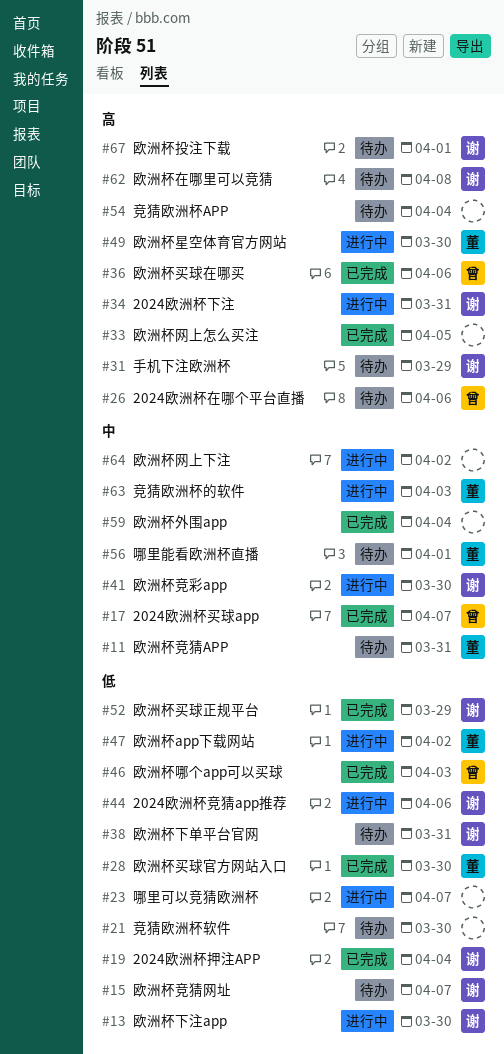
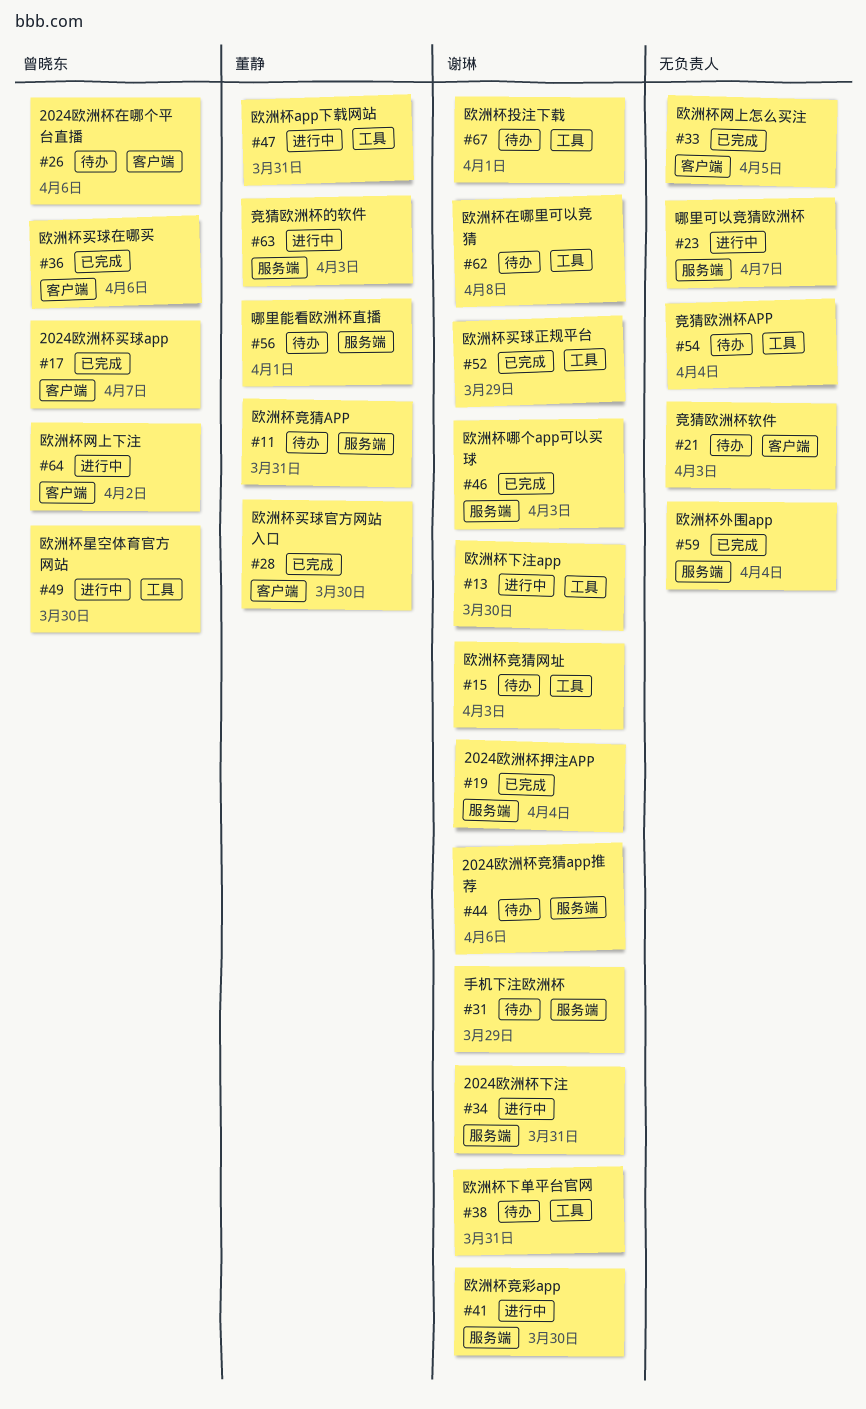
#15, due: Apr 7 -> Apr 3
#21, due: Mar 30 -> Apr 3
#44, status: 进行中 -> 待办
#46, owner: 曾晓东 -> 谢琳
#47, due: Apr 2 -> Mar 31
#49, owner: 董静 -> 曾晓东
#64, owner: none -> 曾晓东

